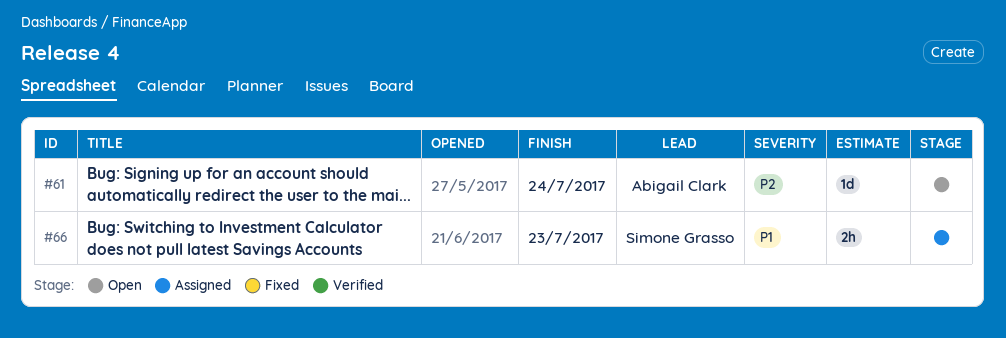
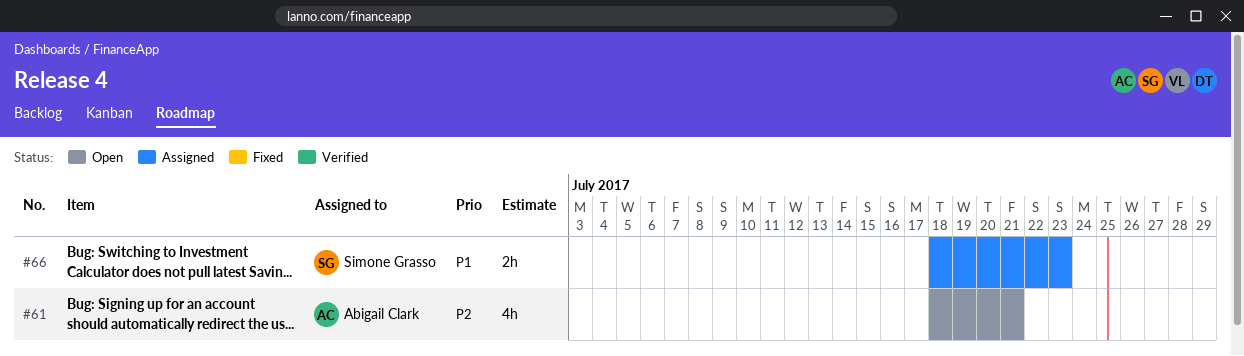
#61, estimate: 1d -> 4h
#61, due: Jul 24 -> Jul 21

